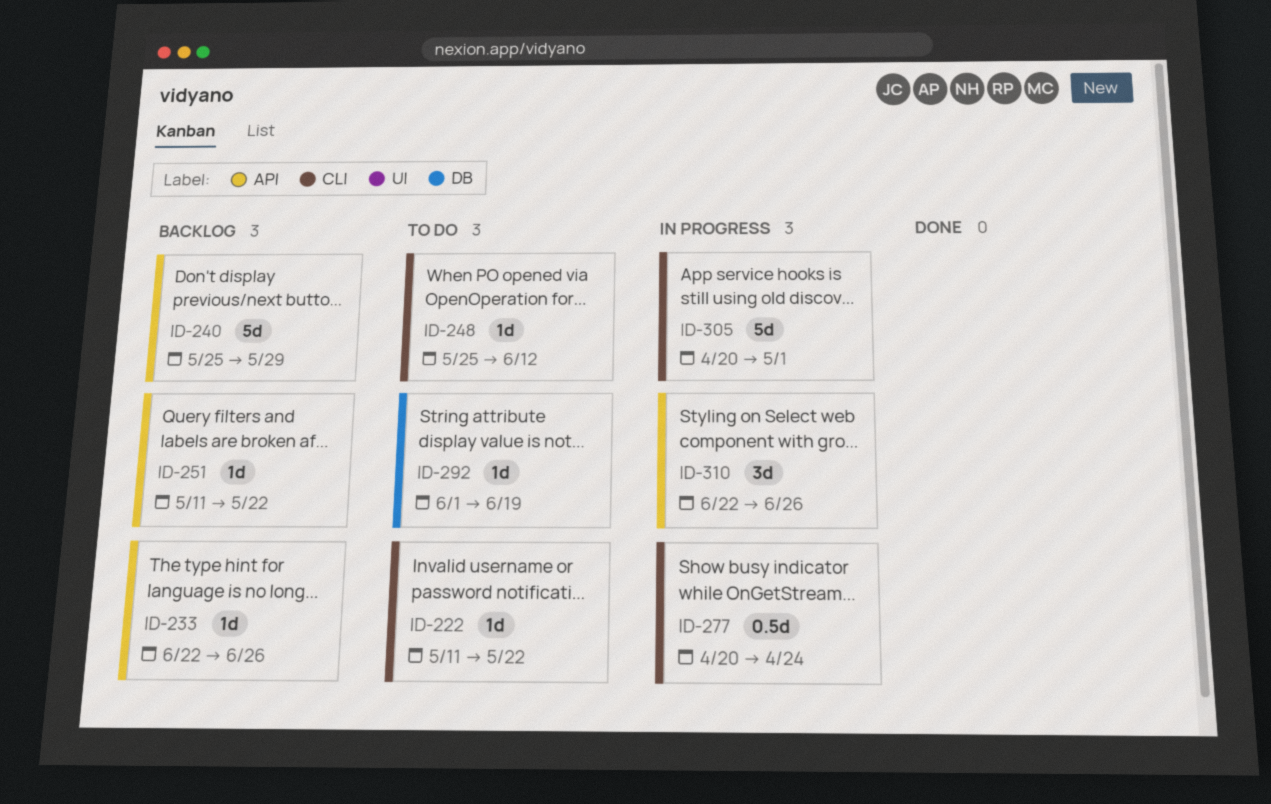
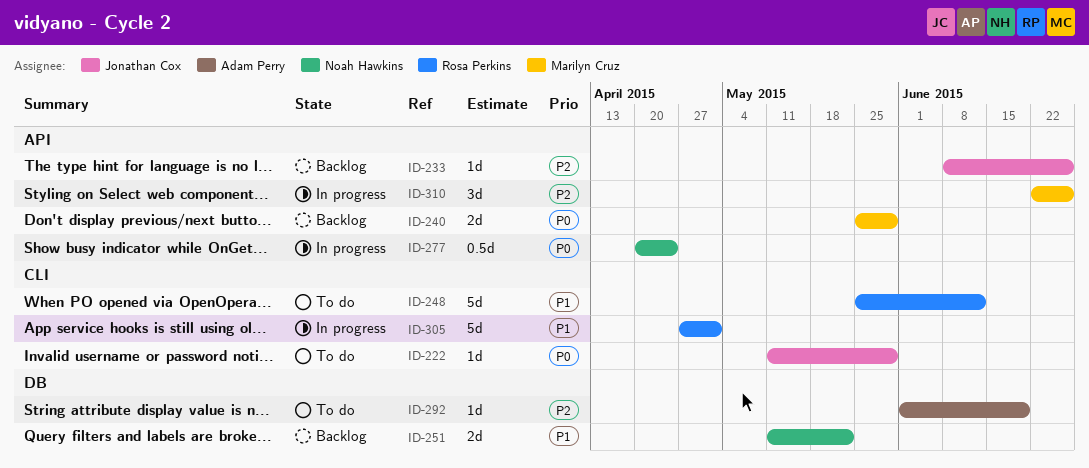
ID-222, due: May 22 -> May 29
ID-233, start: Jun 22 -> Jun 8
ID-240, estimate: 5d -> 2d
ID-248, estimate: 1d -> 5d
ID-251, label: API -> DB
ID-251, estimate: 1d -> 2d
ID-277, label: CLI -> API
ID-305, start: Apr 20 -> Apr 27

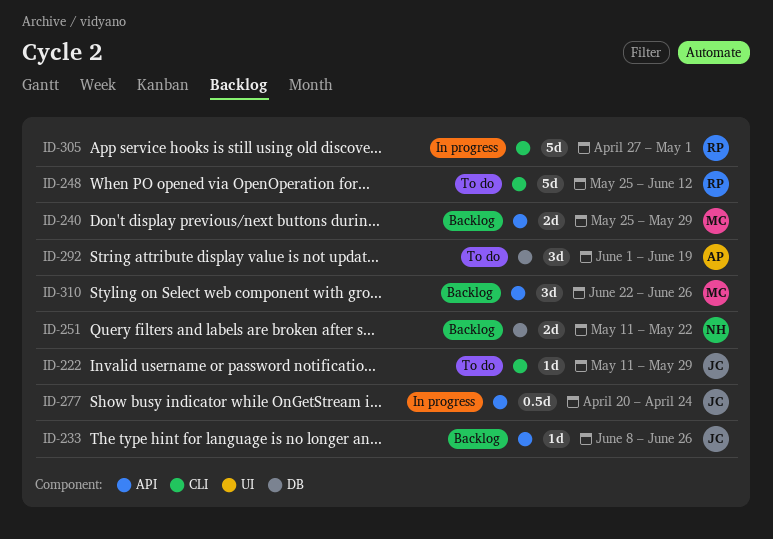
ID-277, owner: Noah Hawkins -> Jonathan Cox
ID-292, estimate: 1d -> 3d
ID-310, status: In progress -> Backlog

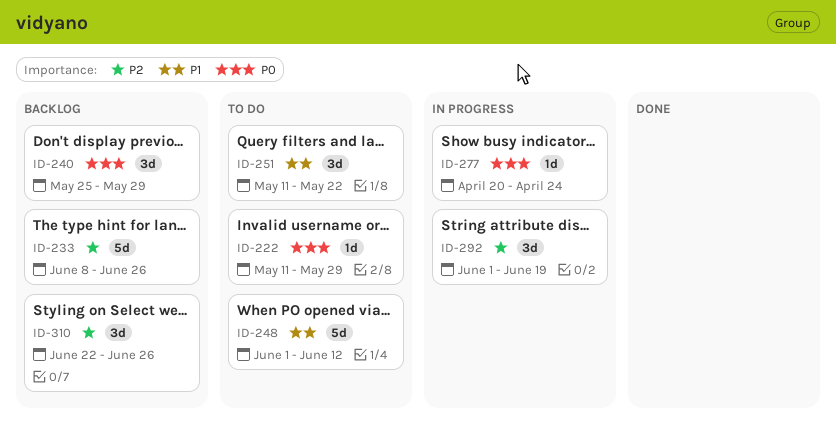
ID-233, estimate: 1d -> 5d
ID-240, estimate: 2d -> 3d
ID-248, start: May 25 -> Jun 1
ID-251, status: Backlog -> To do
ID-251, estimate: 2d -> 3d
ID-277, estimate: 0.5d -> 1d
ID-292, status: To do -> In progress
ID-305: present -> none

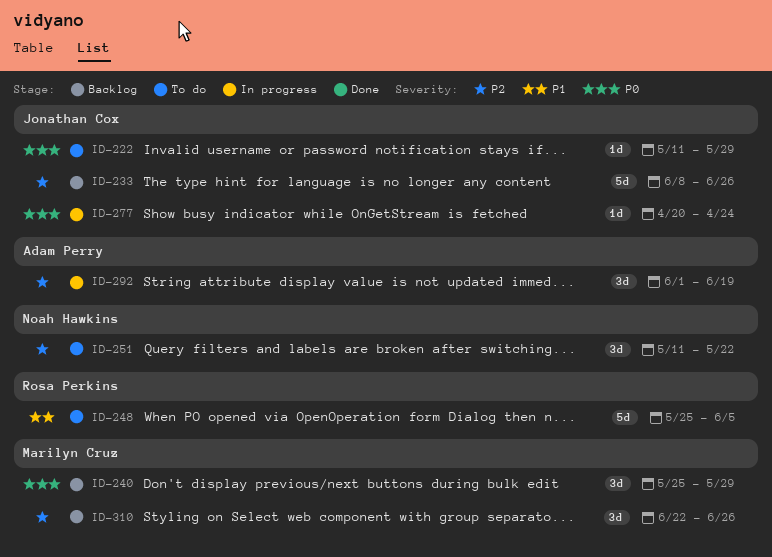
ID-248, start: Jun 1 -> May 25
ID-248, due: Jun 12 -> Jun 5
ID-251, priority: P1 -> P2

